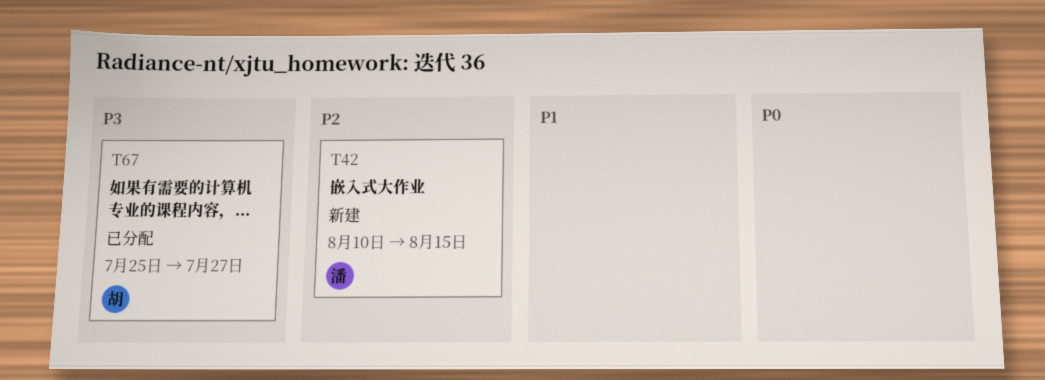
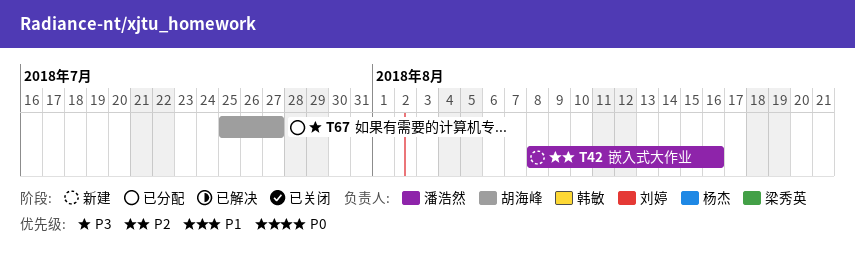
T42, start: Aug 10 -> Aug 8
T42, due: Aug 15 -> Aug 16

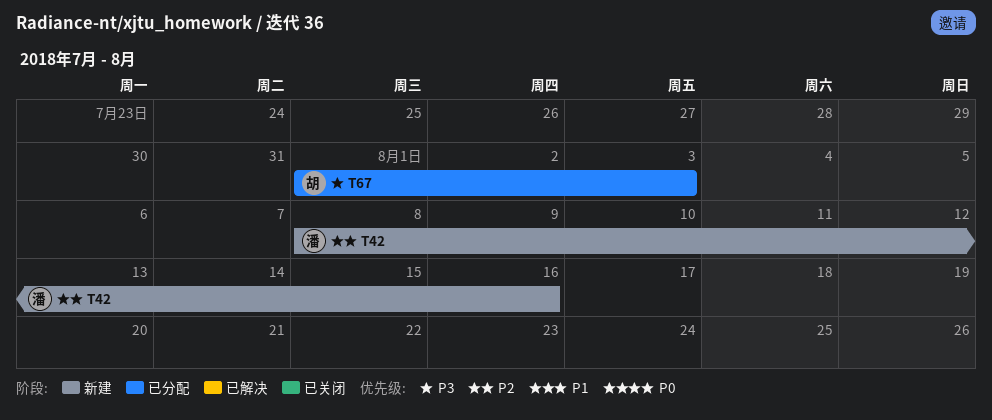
T67, start: Jul 25 -> Aug 1
T67, due: Jul 27 -> Aug 3

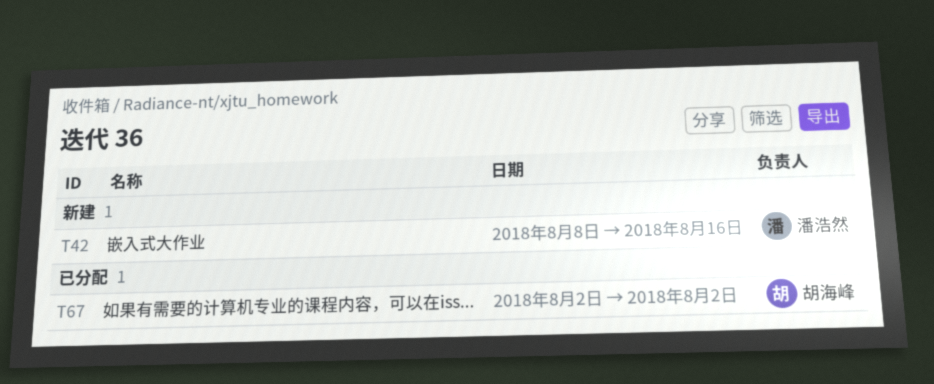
T67, start: Aug 1 -> Aug 2
T67, due: Aug 3 -> Aug 2

